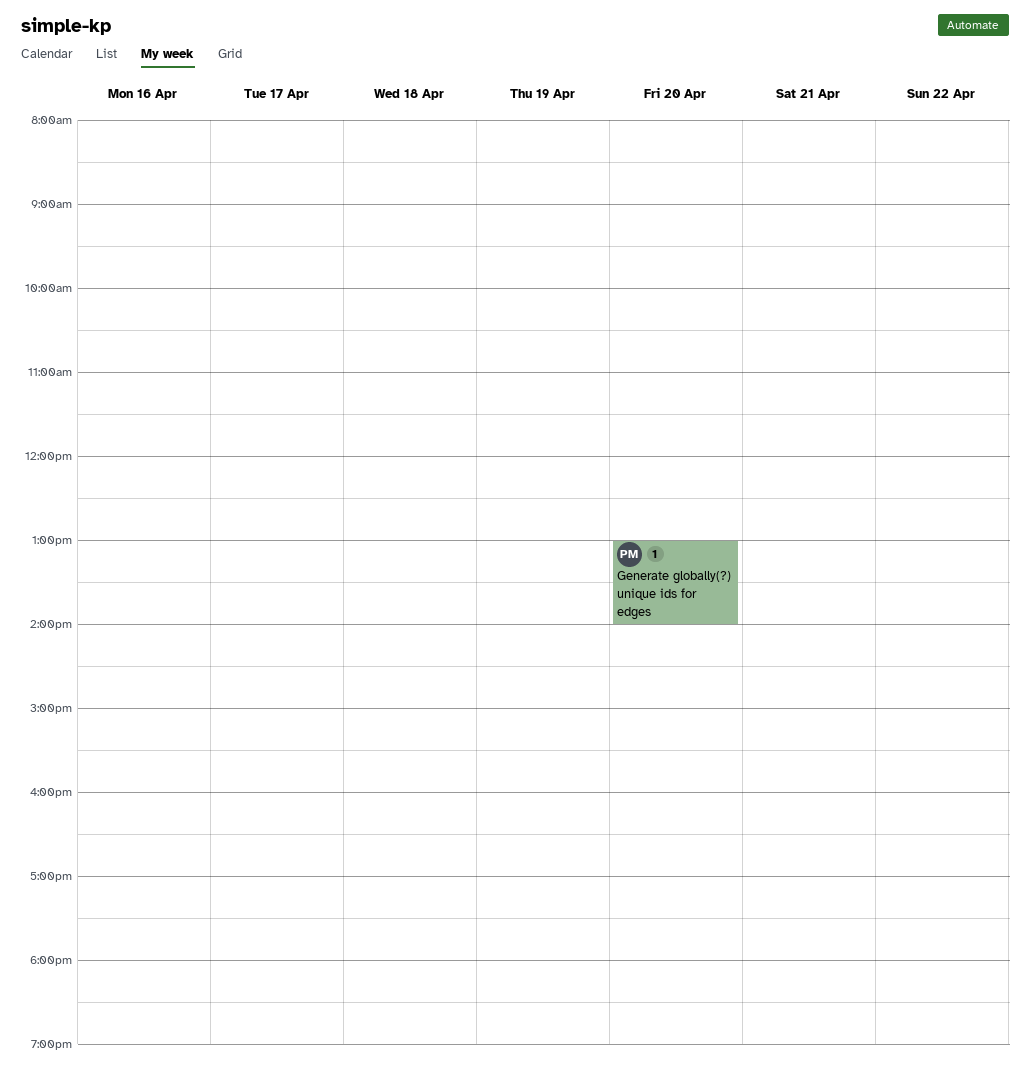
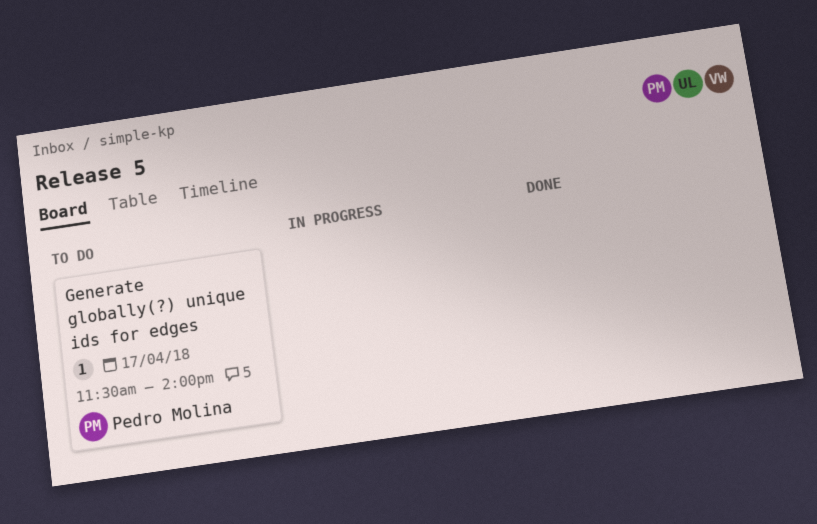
Generate globally(?) unique ids for edges, day: Apr 20 -> Apr 17
Generate globally(?) unique ids for edges, begins: 13:00 -> 11:30

